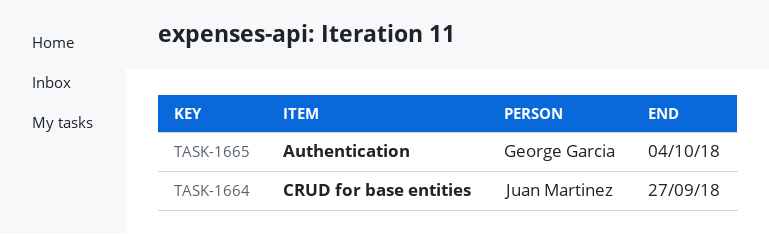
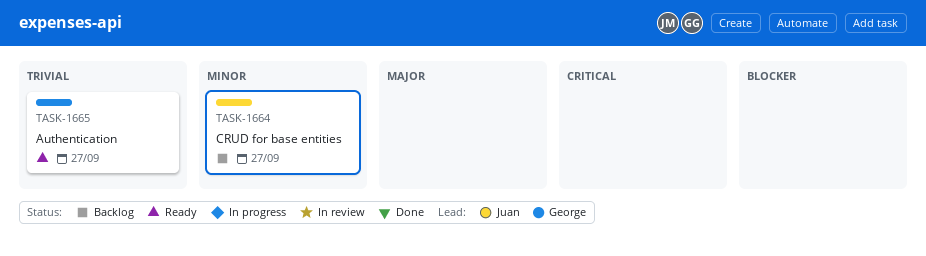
TASK-1665, due: Oct 4 -> Sep 27

